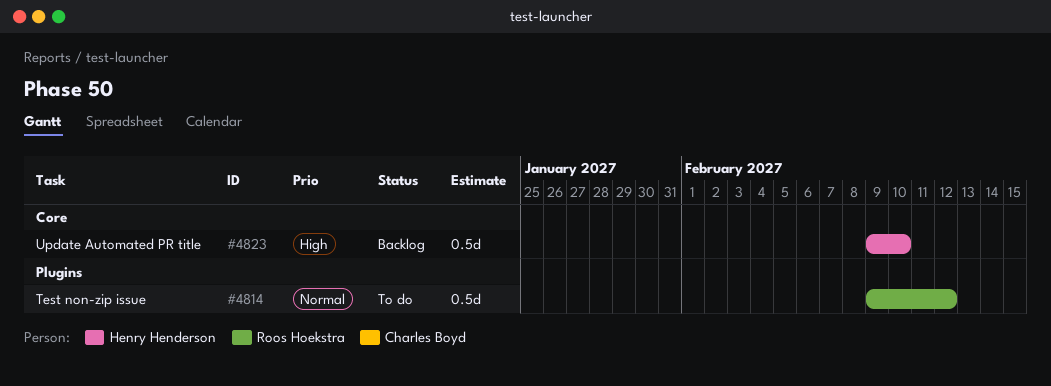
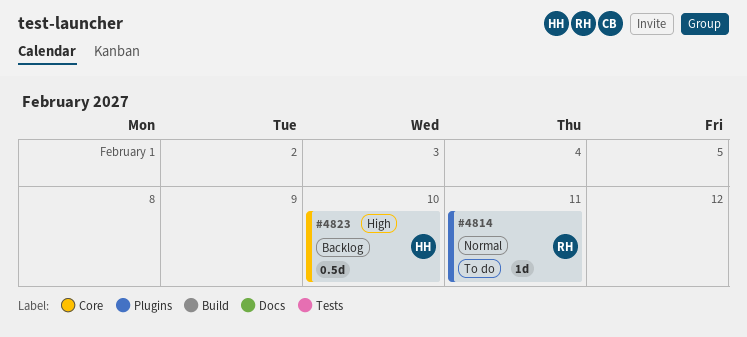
#4814, estimate: 0.5d -> 1d
#4814, due: Feb 12 -> Feb 11

